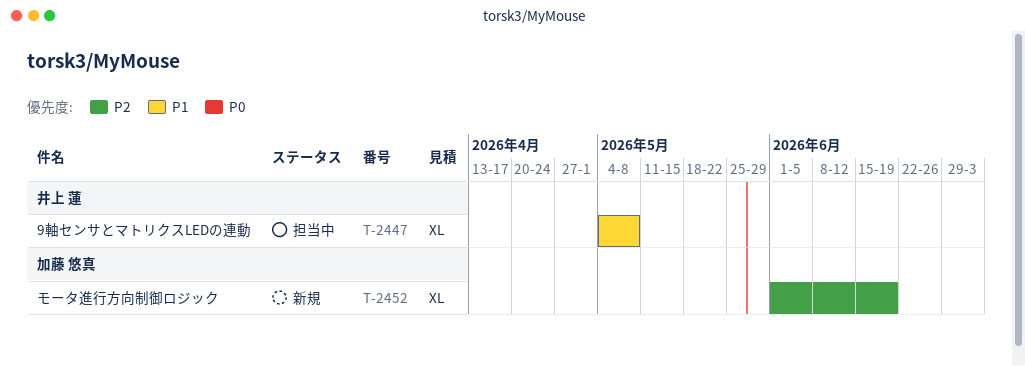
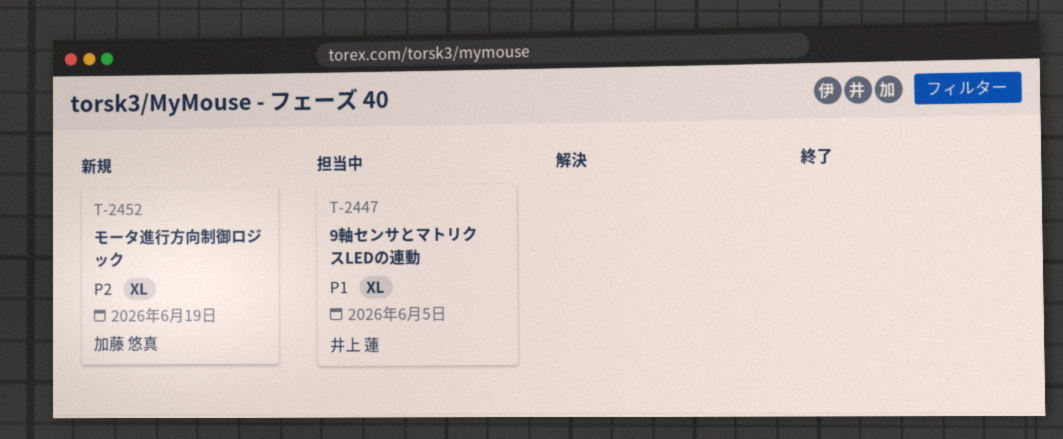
T-2447, due: May 8 -> Jun 5

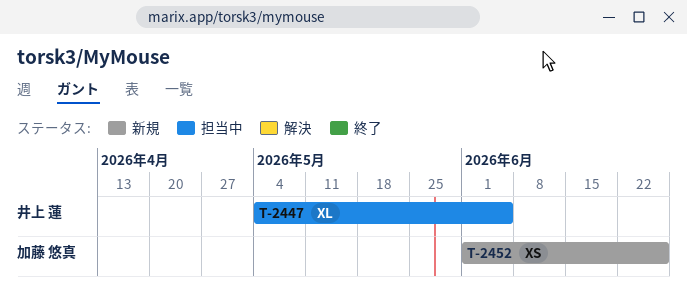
T-2452, estimate: XL -> XS
T-2452, due: Jun 19 -> Jun 26

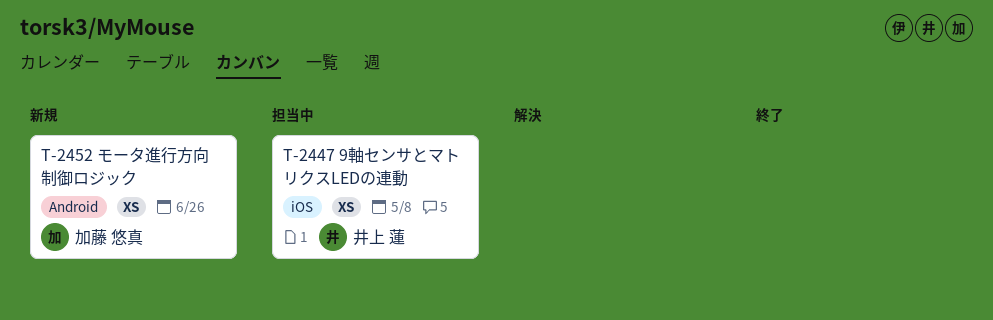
T-2447, estimate: XL -> XS
T-2447, due: Jun 5 -> May 8

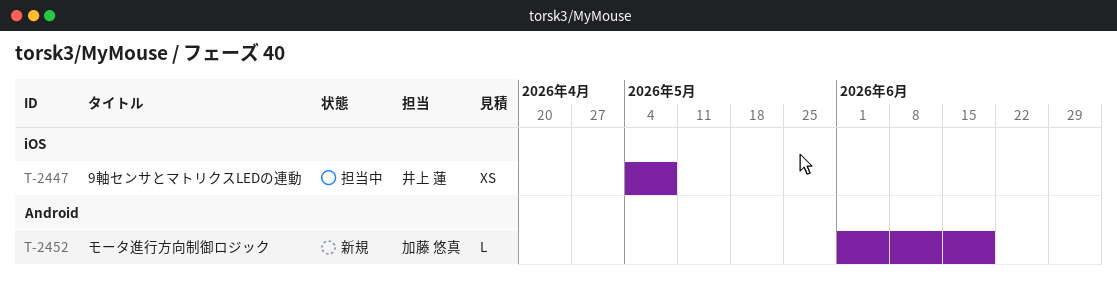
T-2452, estimate: XS -> L
T-2452, due: Jun 26 -> Jun 19

